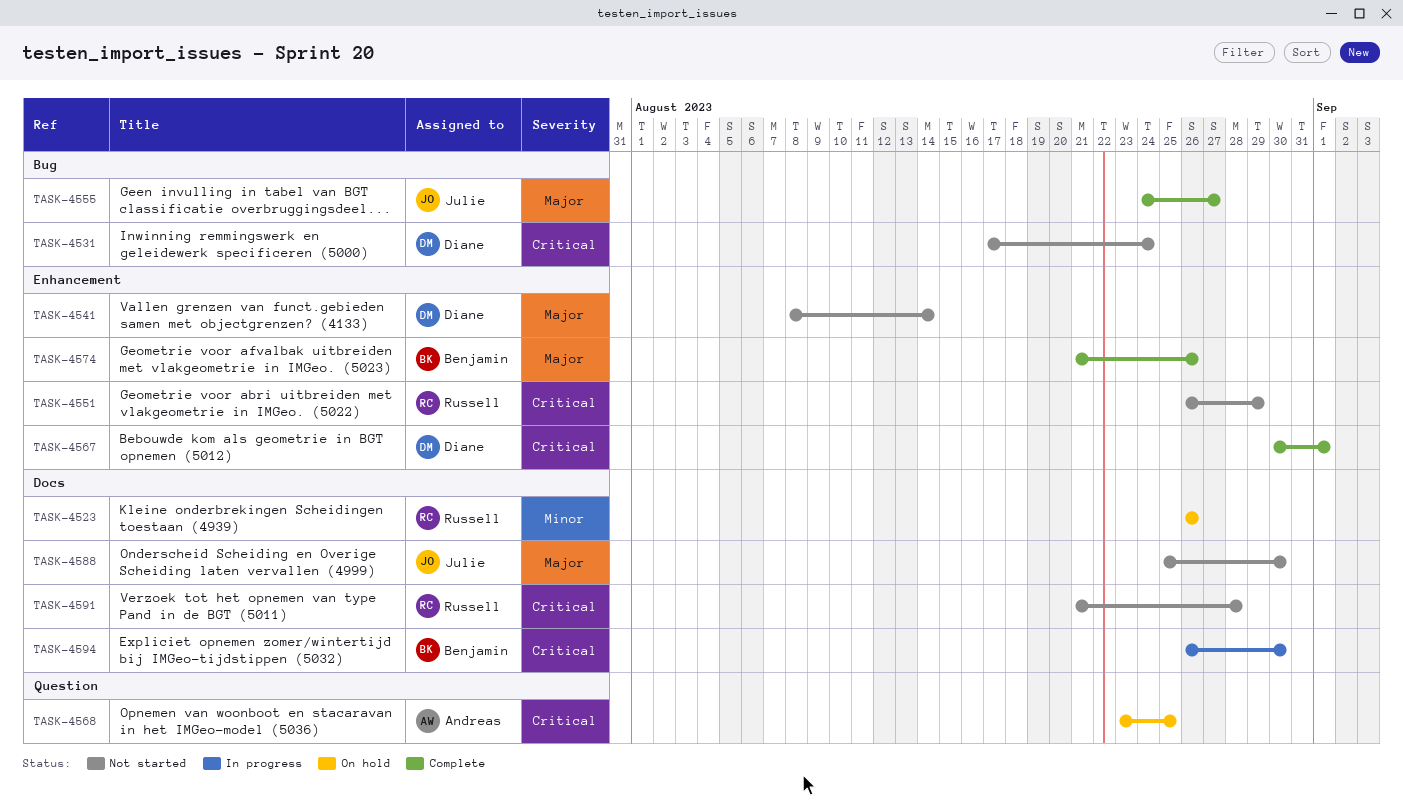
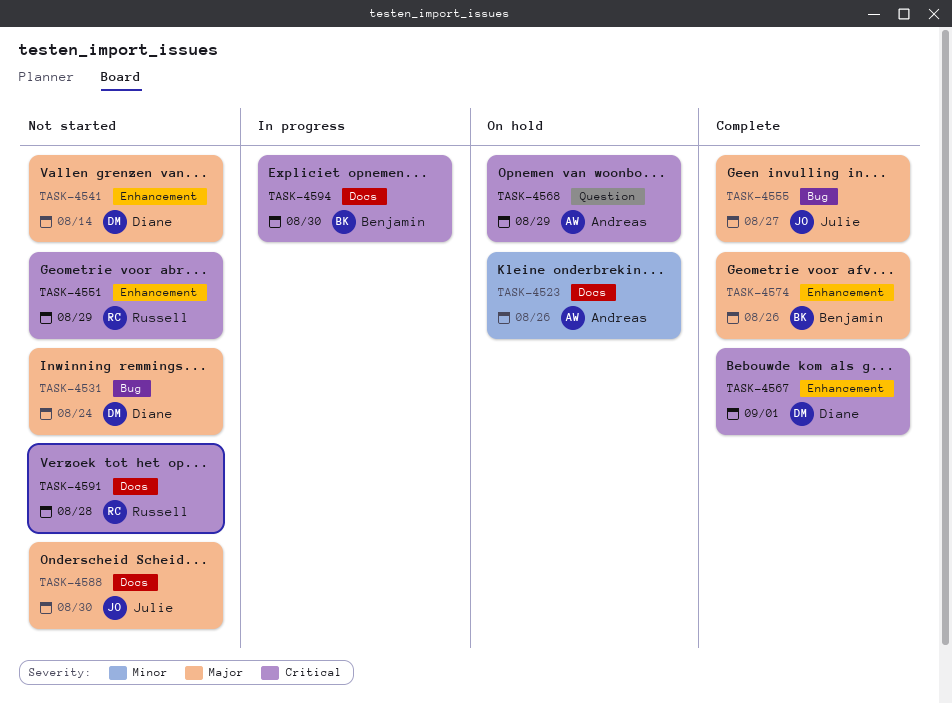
TASK-4523, owner: Russell -> Andreas
TASK-4531, priority: Critical -> Major
TASK-4568, due: Aug 25 -> Aug 29

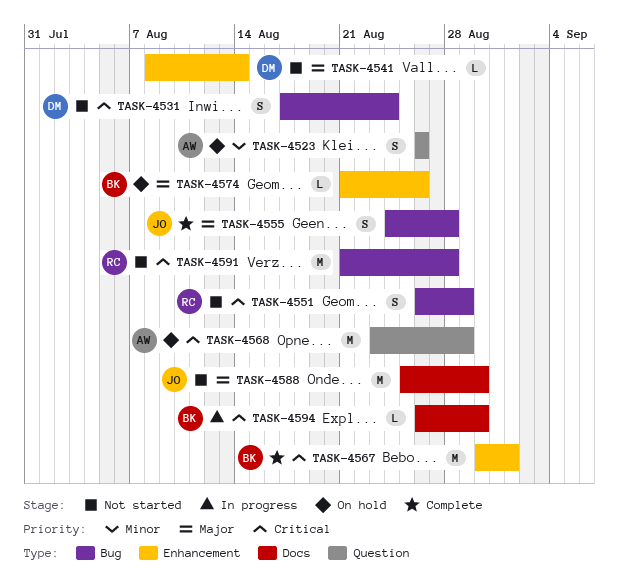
TASK-4523, label: Docs -> Question
TASK-4531, priority: Major -> Critical
TASK-4551, label: Enhancement -> Bug
TASK-4555, due: Aug 27 -> Aug 28
TASK-4567, owner: Diane -> Benjamin
TASK-4574, status: Complete -> On hold
TASK-4591, label: Docs -> Bug

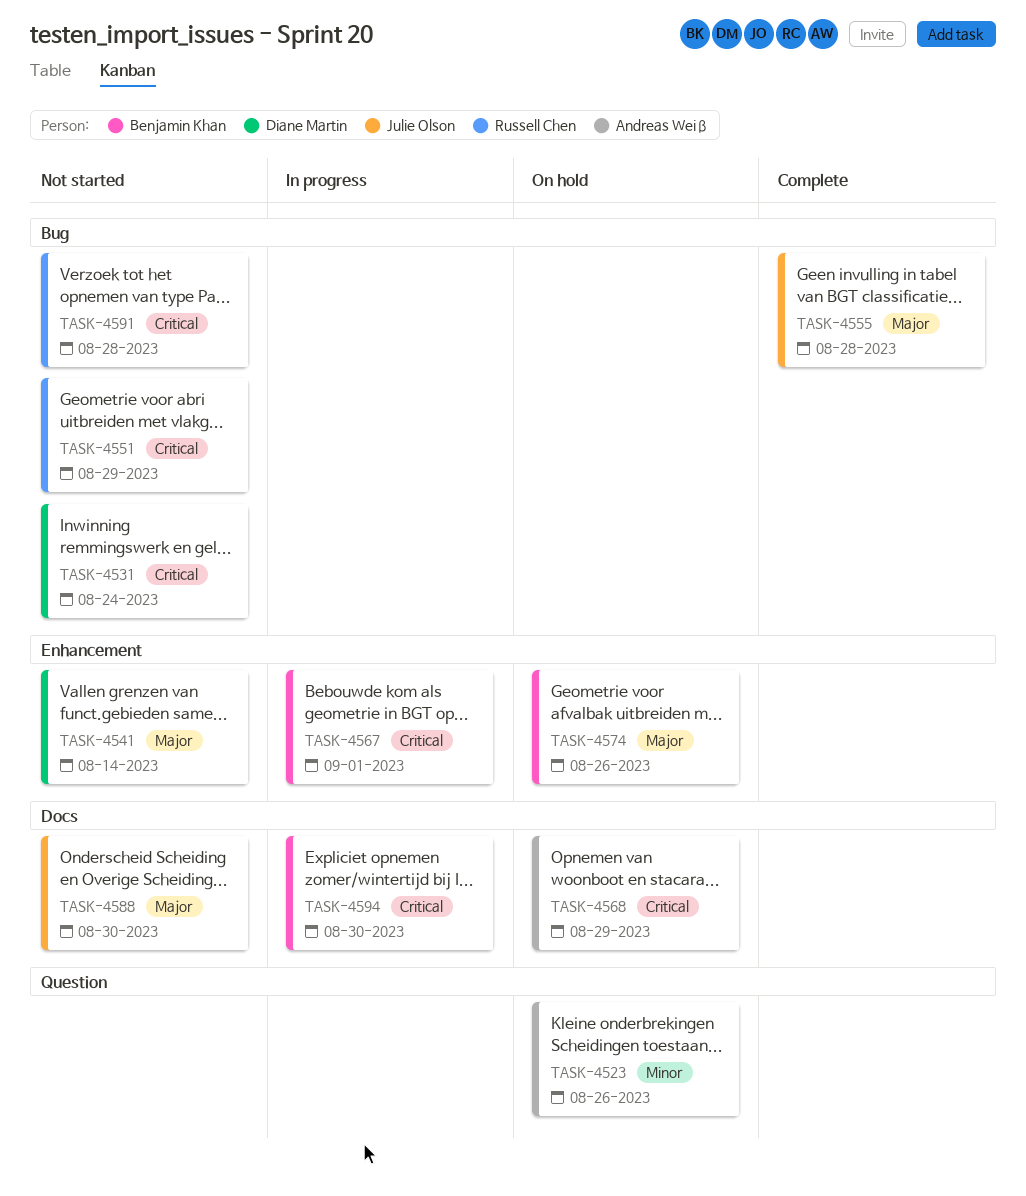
TASK-4567, status: Complete -> In progress
TASK-4568, label: Question -> Docs

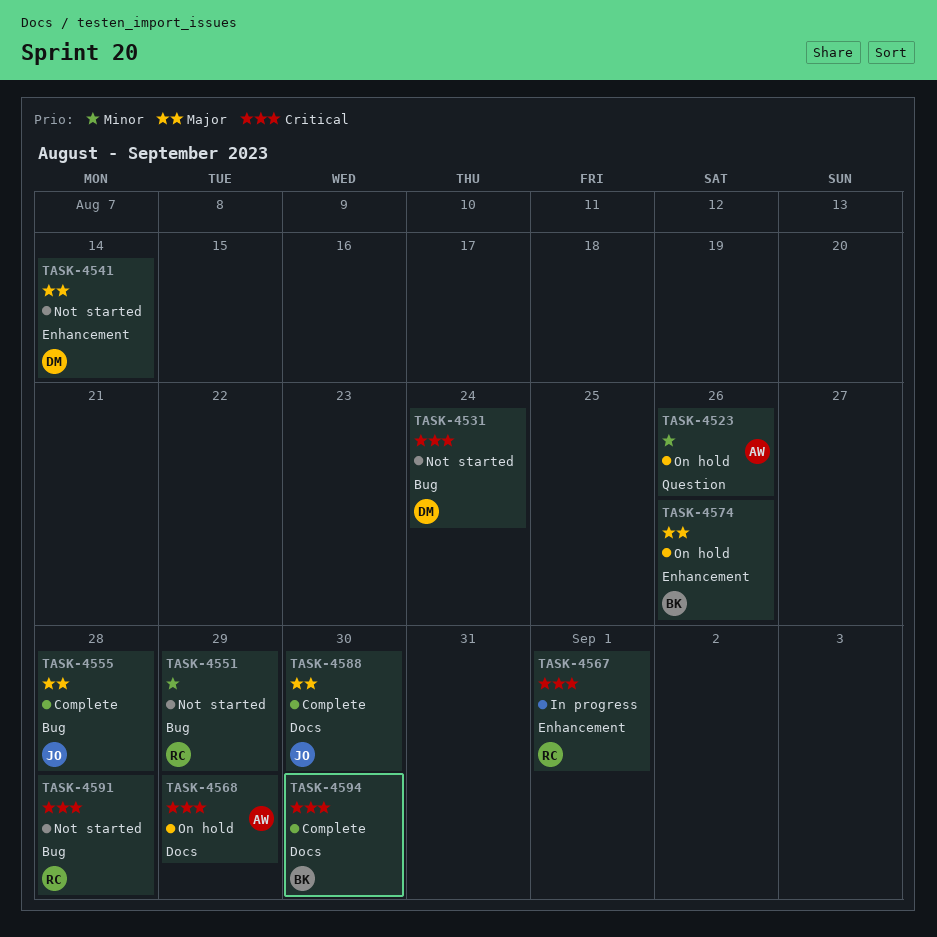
TASK-4551, priority: Critical -> Minor
TASK-4567, owner: Benjamin Khan -> Russell Chen
TASK-4588, status: Not started -> Complete
TASK-4594, status: In progress -> Complete

